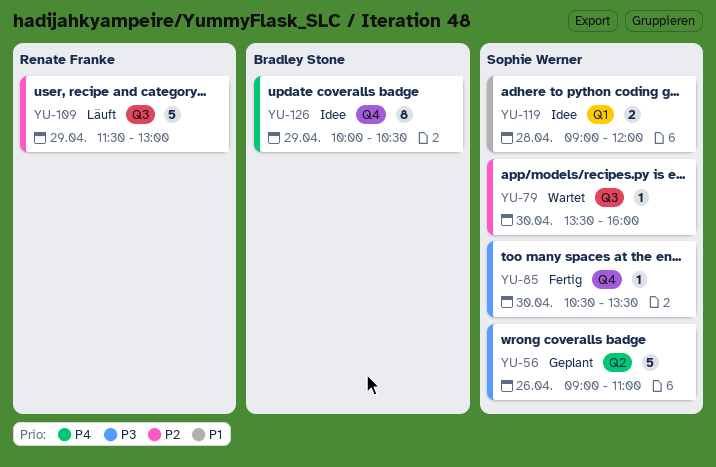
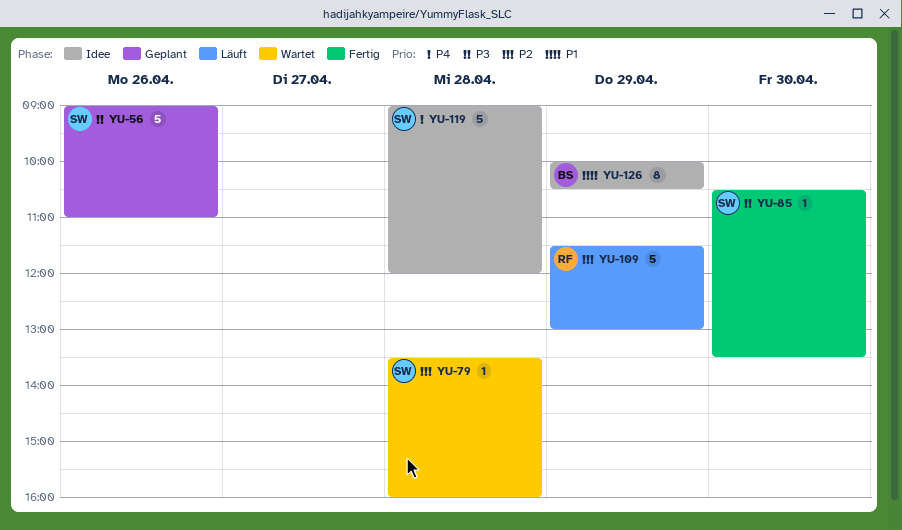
YU-79, day: Apr 30 -> Apr 28
YU-119, priority: P1 -> P4
YU-119, estimate: 2 -> 5
YU-126, priority: P4 -> P1

